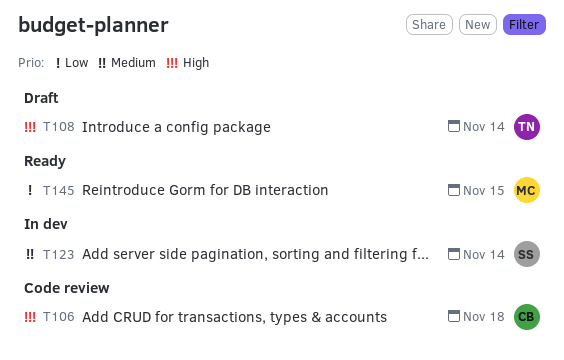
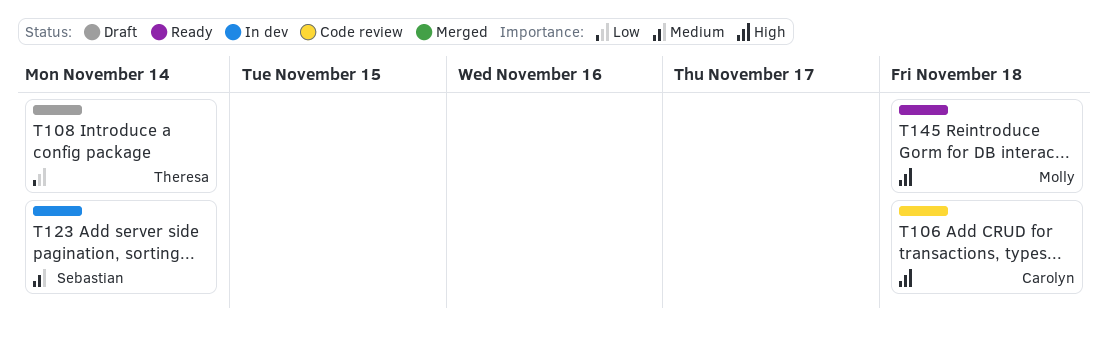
T108, priority: High -> Low
T145, priority: Low -> High
T145, due: Nov 15 -> Nov 18

